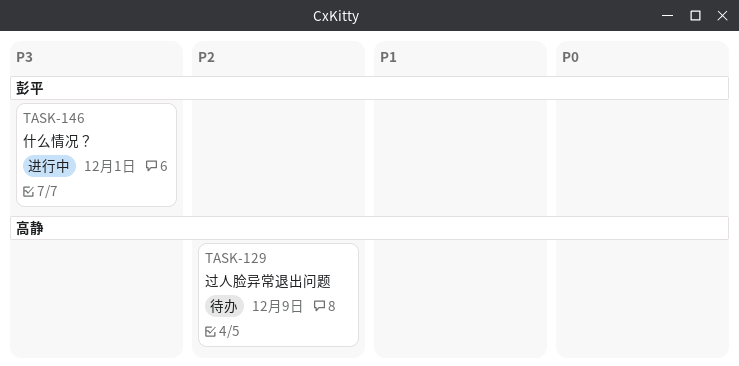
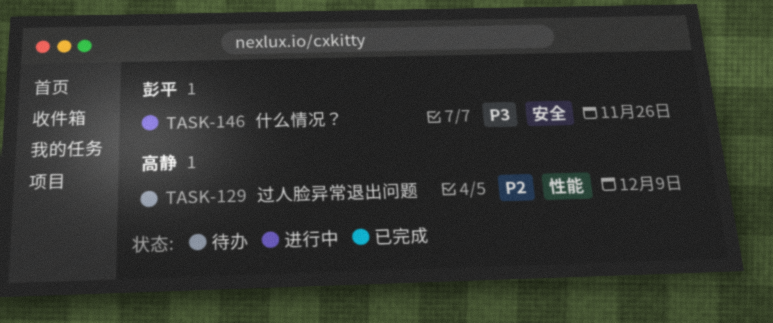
TASK-146, due: Dec 1 -> Nov 26

